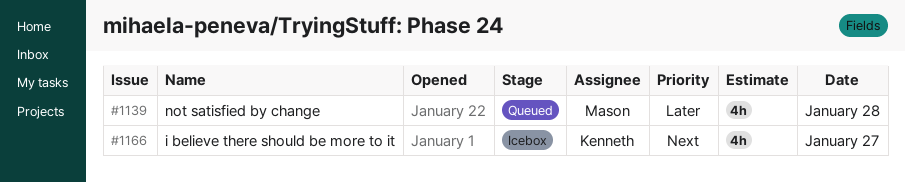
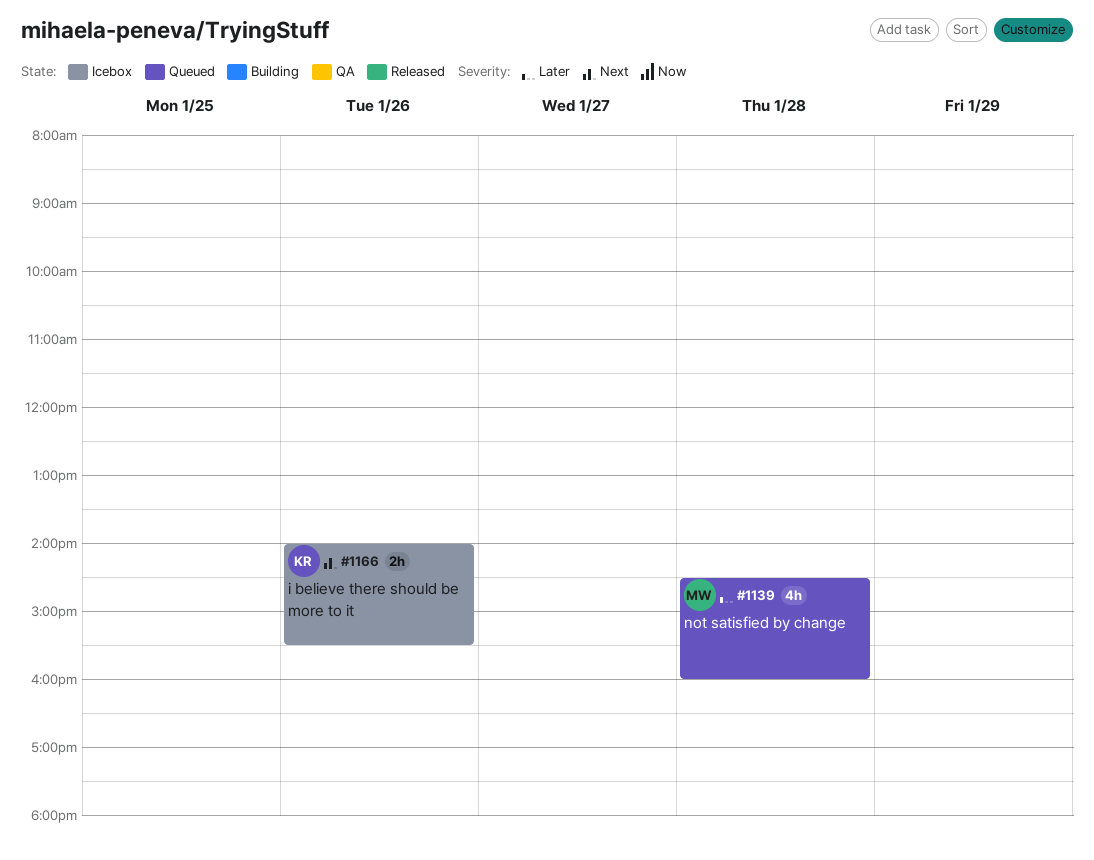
#1166, estimate: 4h -> 2h
#1166, day: Jan 27 -> Jan 26

